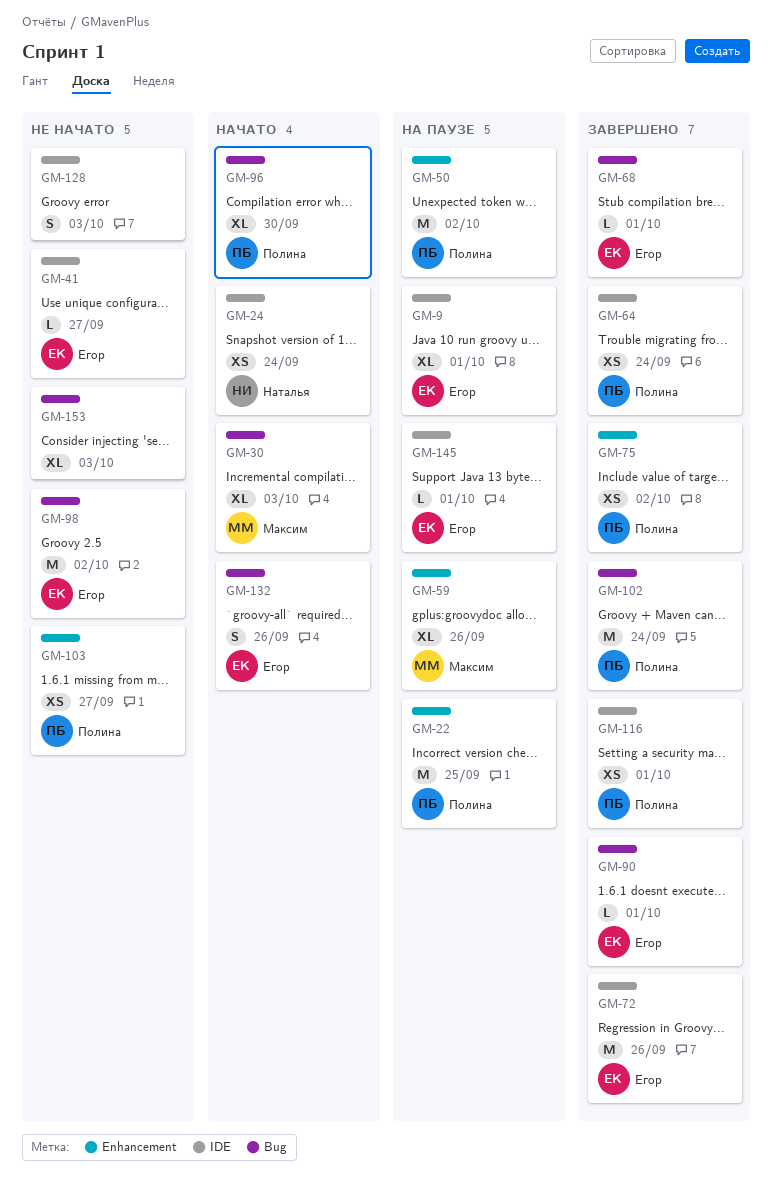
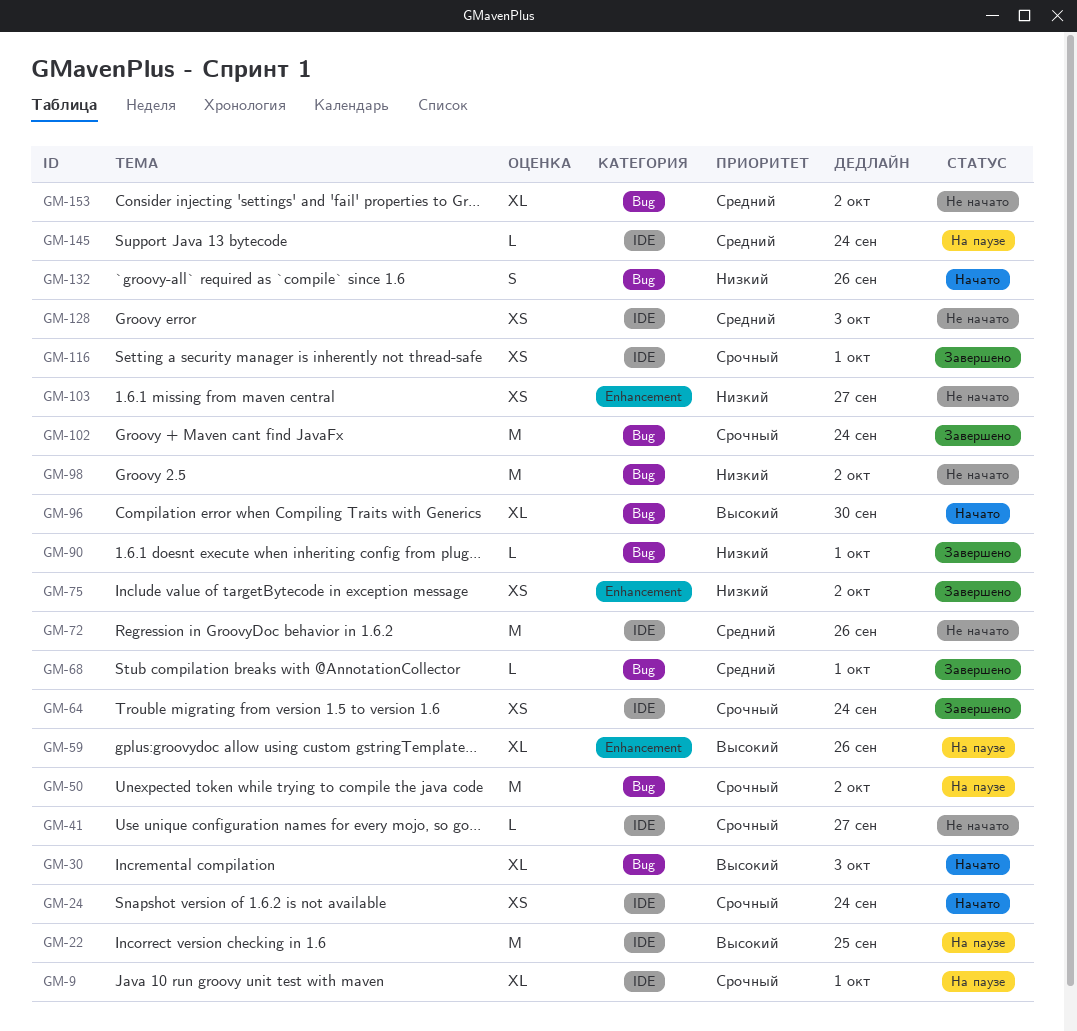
GM-22, label: Enhancement -> IDE
GM-50, label: Enhancement -> Bug
GM-72, status: Завершено -> Не начато
GM-128, estimate: S -> XS
GM-145, due: Oct 1 -> Sep 24
GM-153, due: Oct 3 -> Oct 2

